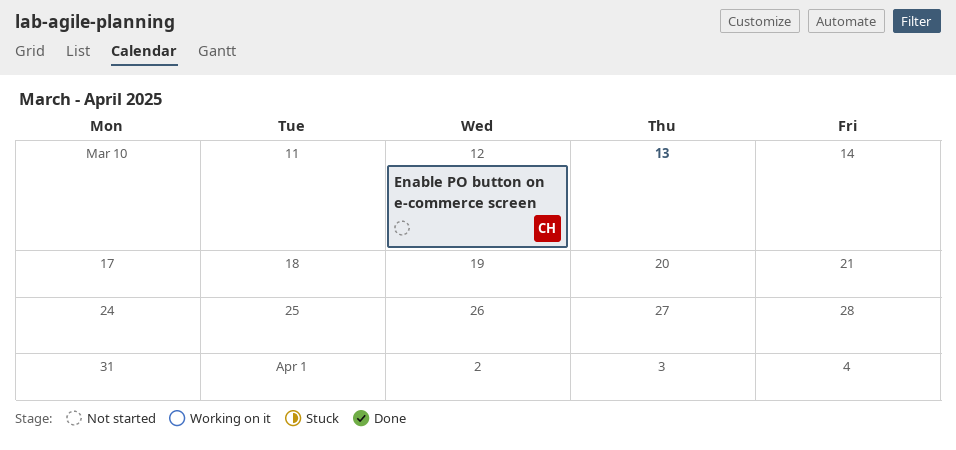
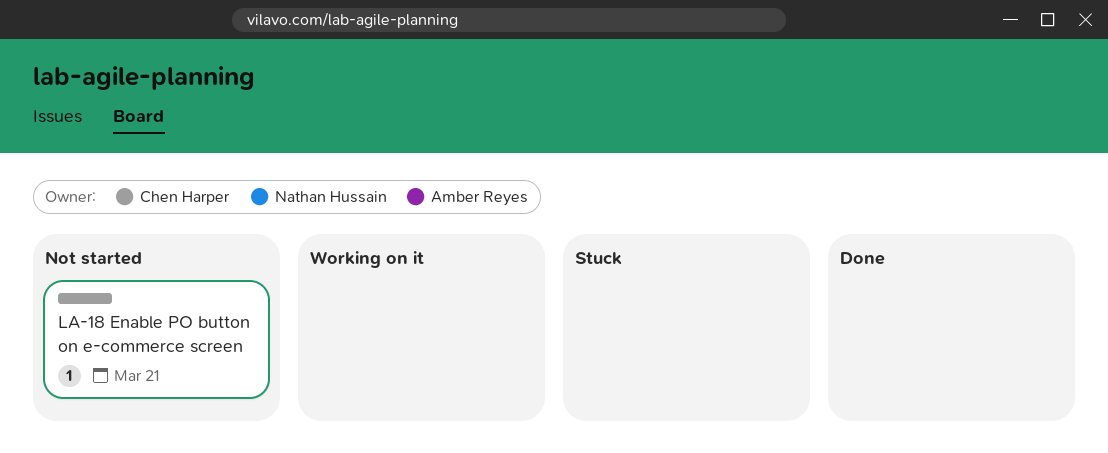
Enable PO button on e-commerce screen, due: Mar 12 -> Mar 21

